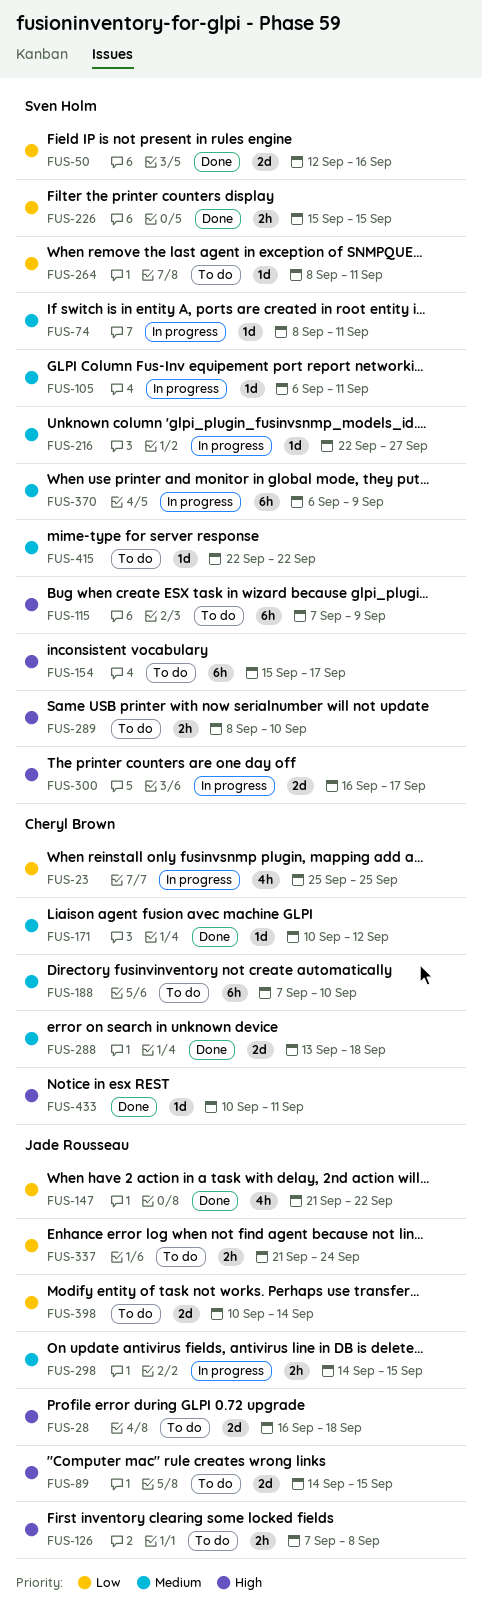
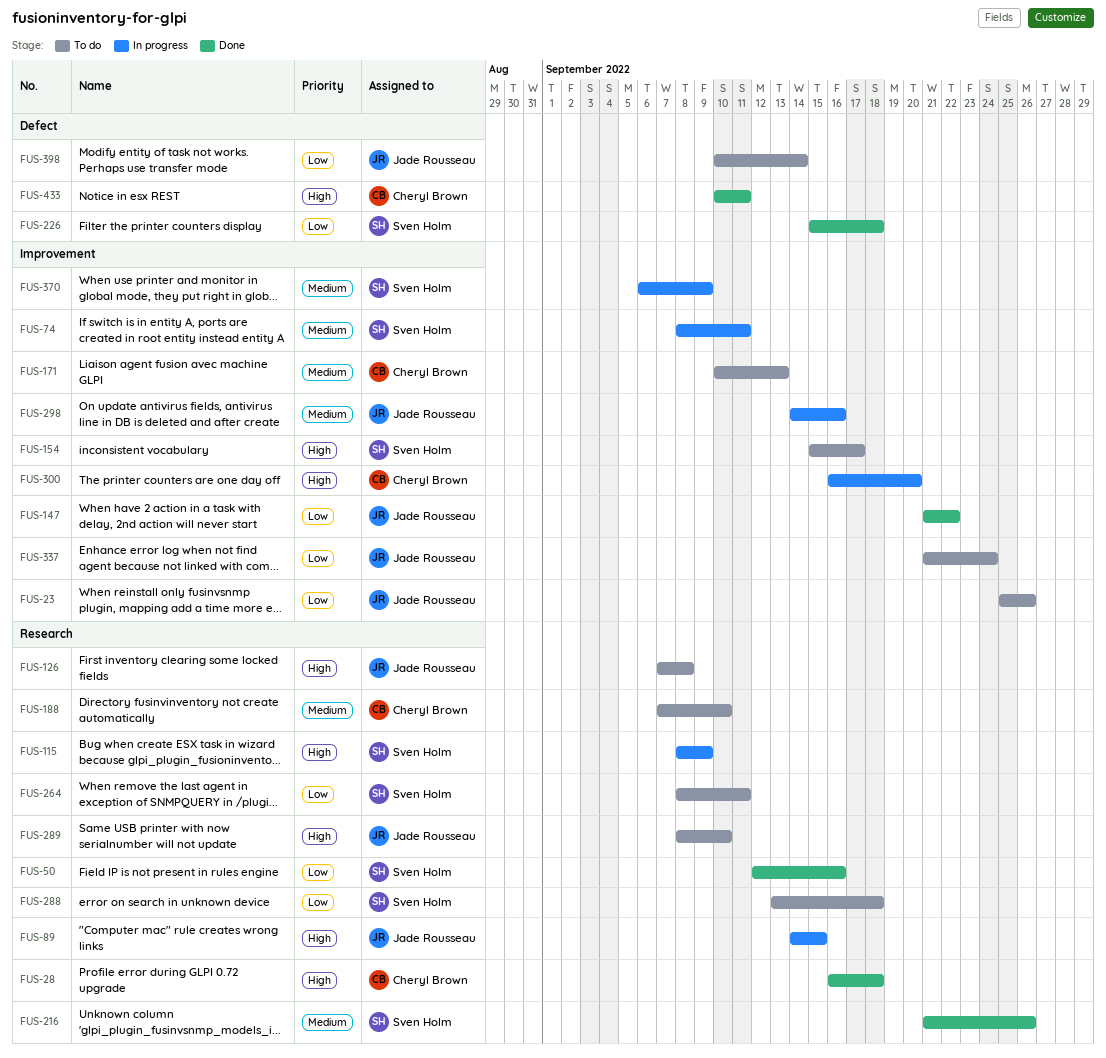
FUS-23, status: In progress -> To do
FUS-23, owner: Cheryl Brown -> Jade Rousseau
FUS-23, due: Sep 25 -> Sep 26
FUS-28, status: To do -> Done
FUS-28, owner: Jade Rousseau -> Cheryl Brown
FUS-89, status: To do -> In progress
FUS-105: present -> none
FUS-115, status: To do -> In progress
FUS-115, start: Sep 7 -> Sep 8
FUS-171, status: Done -> To do
FUS-171, due: Sep 12 -> Sep 13
FUS-216, status: In progress -> Done
FUS-216, start: Sep 22 -> Sep 21
FUS-216, due: Sep 27 -> Sep 26
FUS-226, due: Sep 15 -> Sep 18
FUS-288, status: Done -> To do
FUS-288, owner: Cheryl Brown -> Sven Holm
FUS-288, priority: Medium -> Low
FUS-289, owner: Sven Holm -> Jade Rousseau
FUS-298, due: Sep 15 -> Sep 16
FUS-300, owner: Sven Holm -> Cheryl Brown
FUS-300, due: Sep 17 -> Sep 20
FUS-415: present -> none

